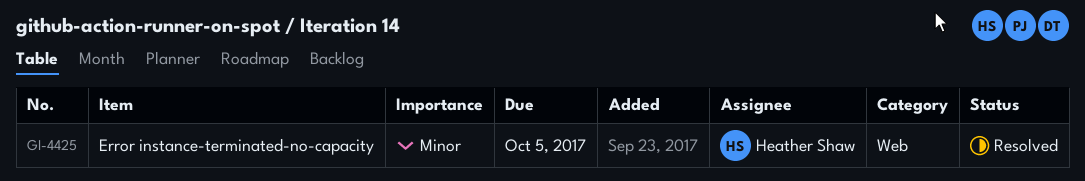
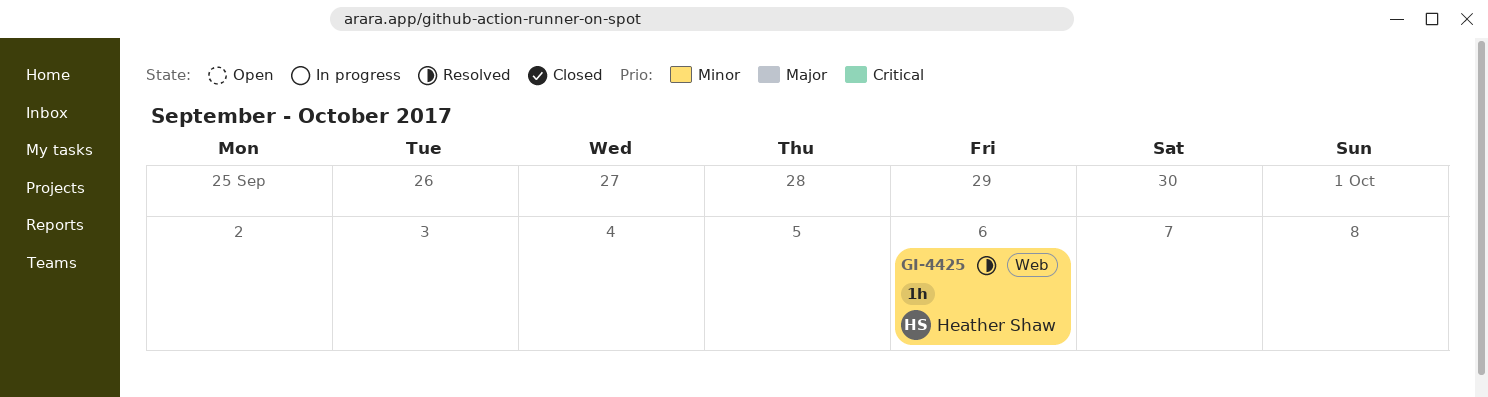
GI-4425, due: Oct 5 -> Oct 6

